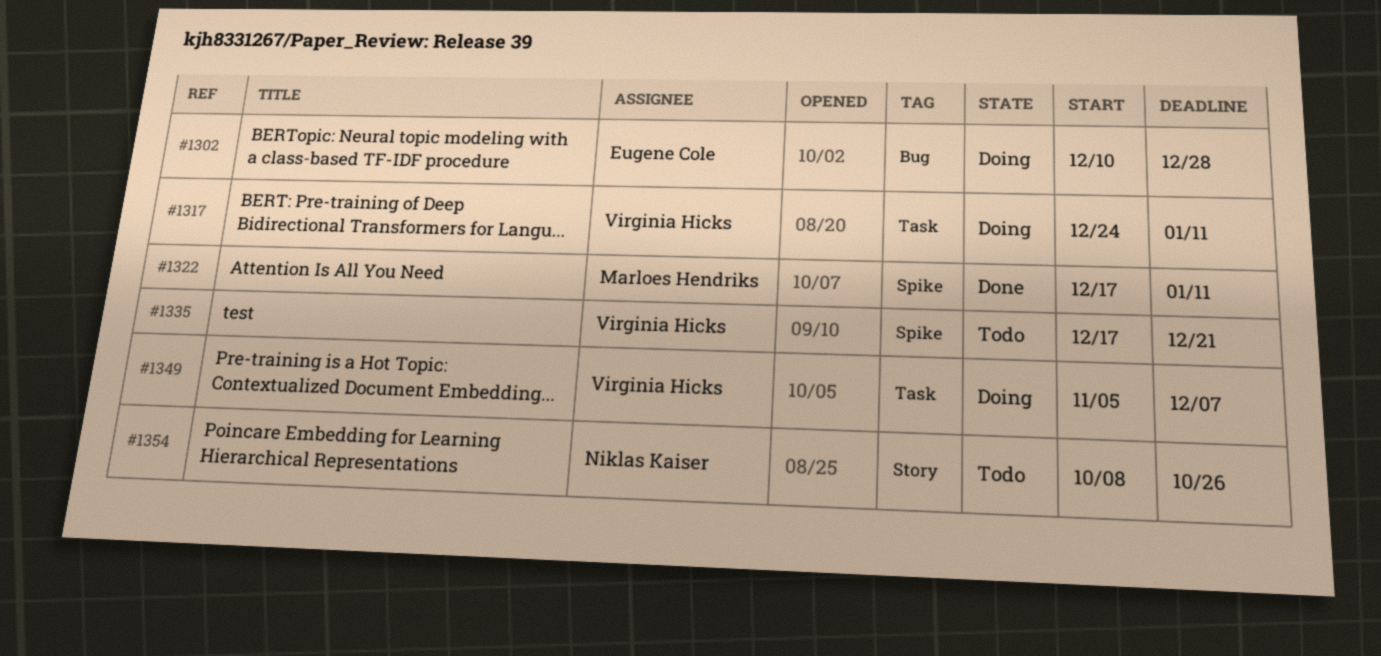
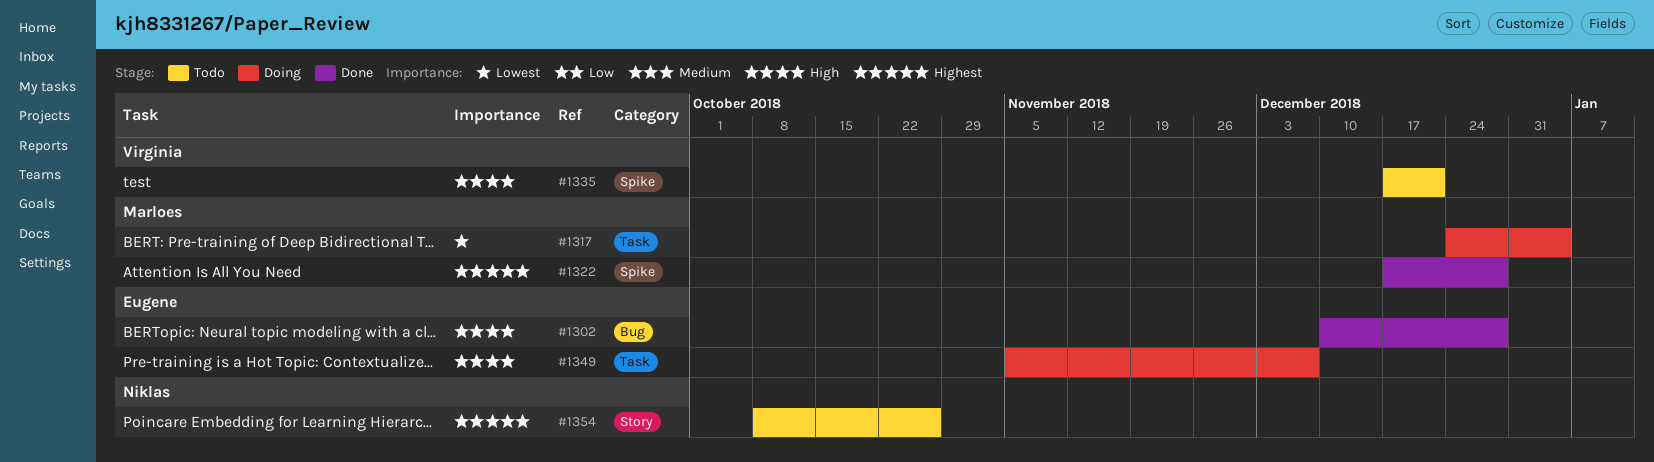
#1302, status: Doing -> Done
#1317, owner: Virginia Hicks -> Marloes Hendriks
#1317, due: Jan 11 -> Jan 4
#1322, due: Jan 11 -> Dec 28
#1349, owner: Virginia Hicks -> Eugene Cole

